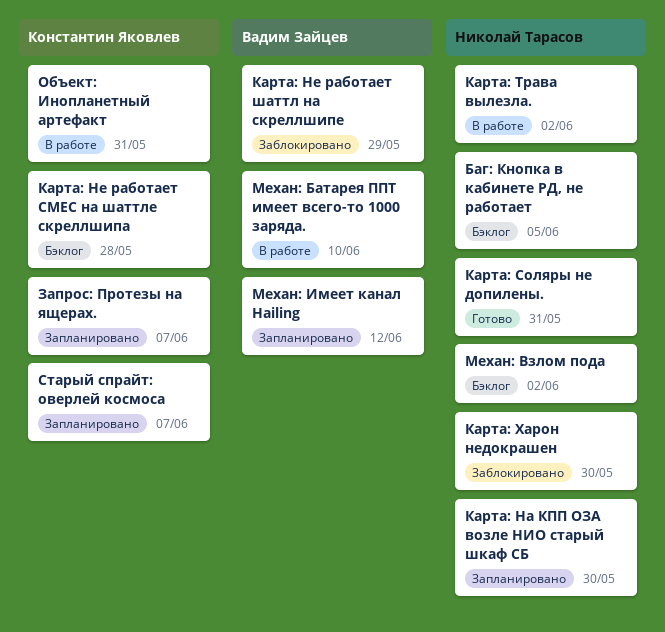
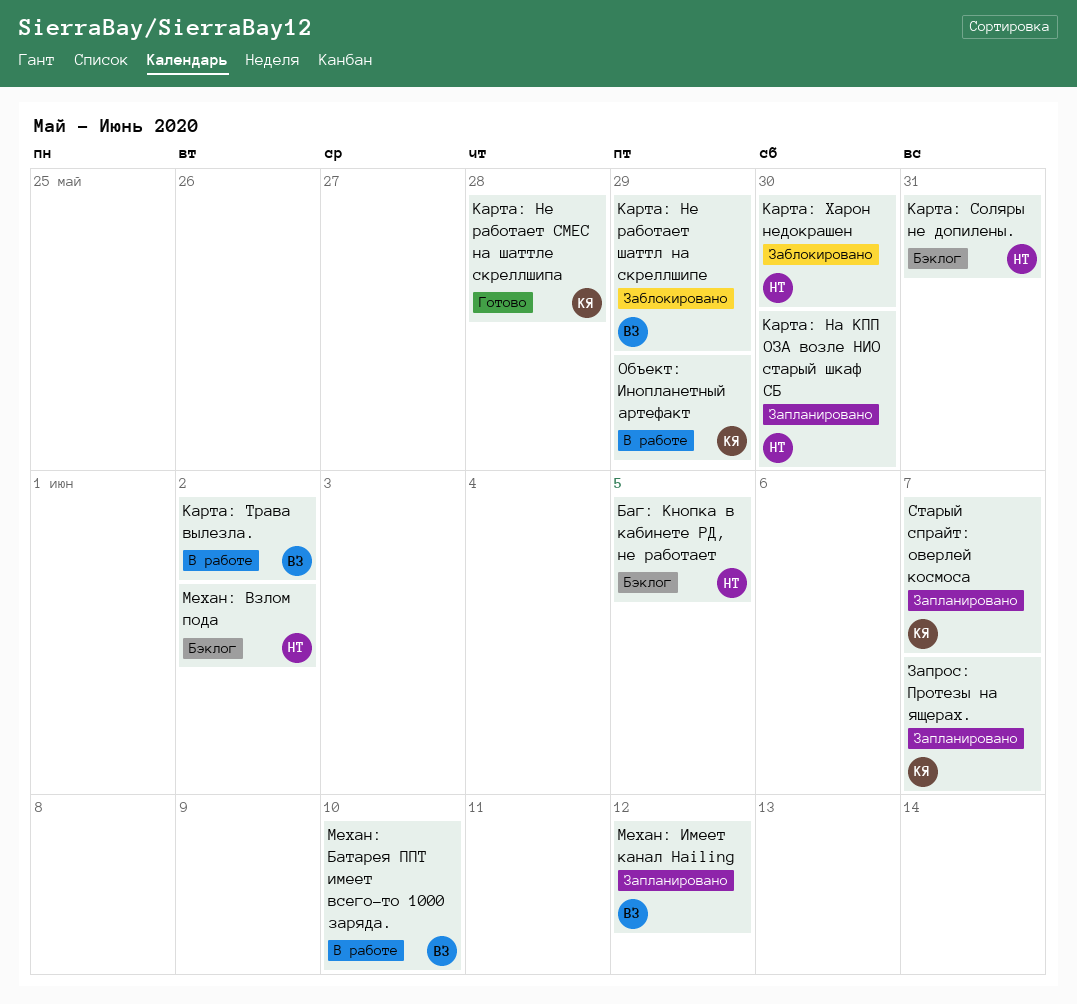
Карта: Не работает СМЕС на шаттле скреллшипа, status: Бэклог -> Готово
Карта: Соляры не допилены., status: Готово -> Бэклог
Карта: Трава вылезла., owner: Николай Тарасов -> Вадим Зайцев
Объект: Инопланетный артефакт, due: May 31 -> May 29

